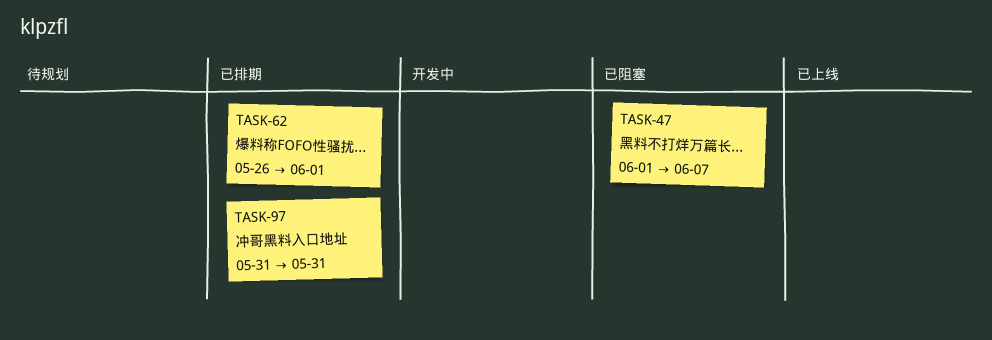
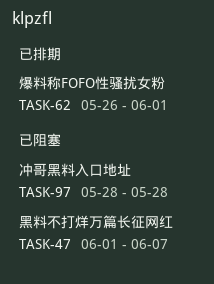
TASK-97, status: 已排期 -> 已阻塞
TASK-97, start: May 31 -> May 28
TASK-97, due: May 31 -> May 28

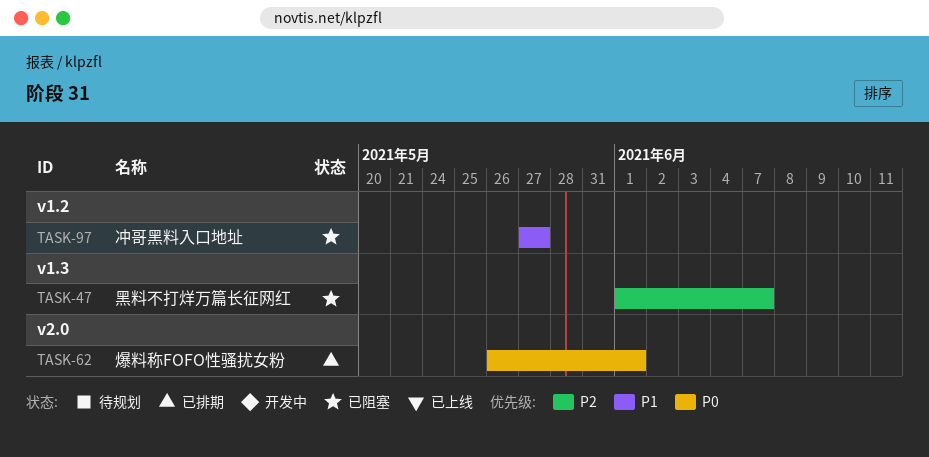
TASK-97, start: May 28 -> May 27
TASK-97, due: May 28 -> May 27

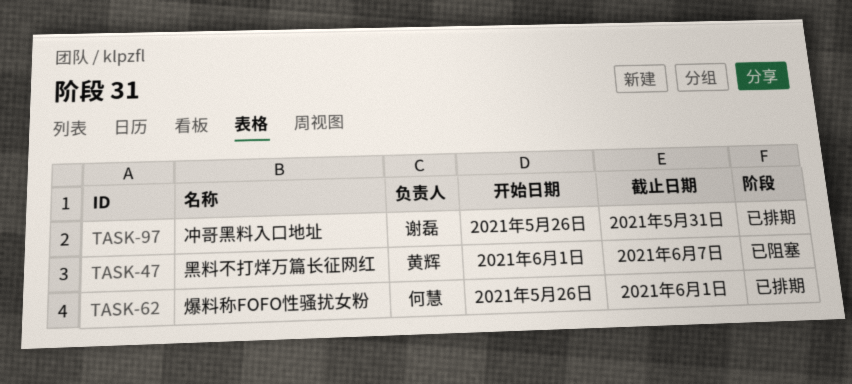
TASK-97, status: 已阻塞 -> 已排期
TASK-97, start: May 27 -> May 26
TASK-97, due: May 27 -> May 31

